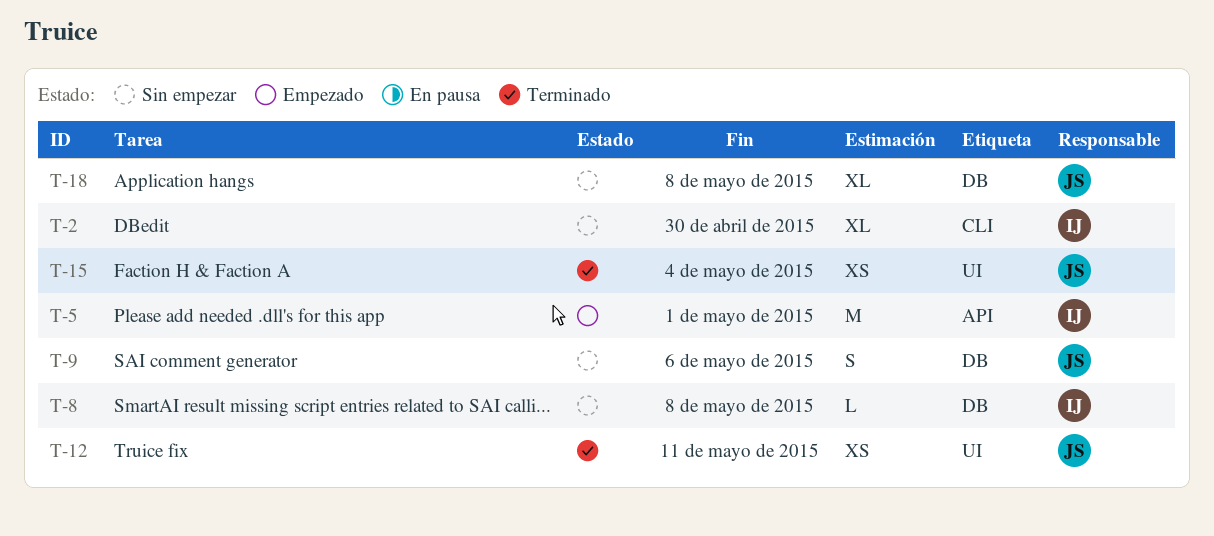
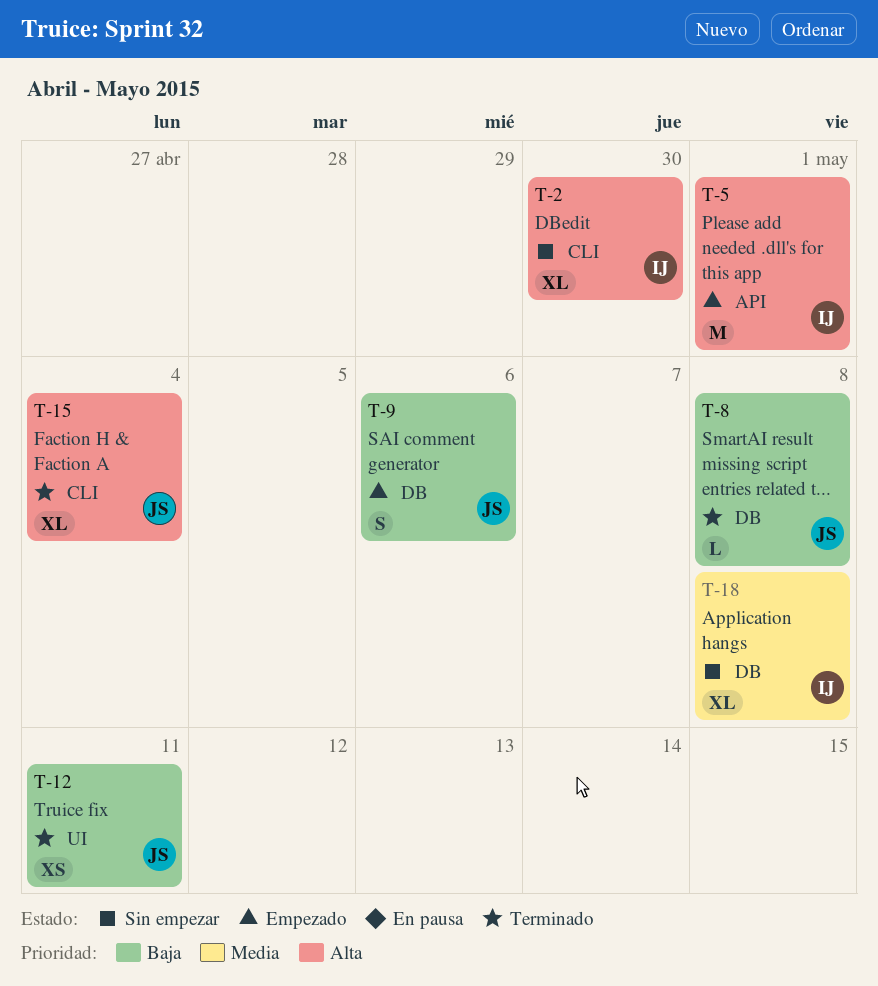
T-8, status: Sin empezar -> Terminado
T-8, owner: IJ -> JS
T-9, status: Sin empezar -> Empezado
T-15, label: UI -> CLI
T-15, estimate: XS -> XL
T-18, owner: JS -> IJ

